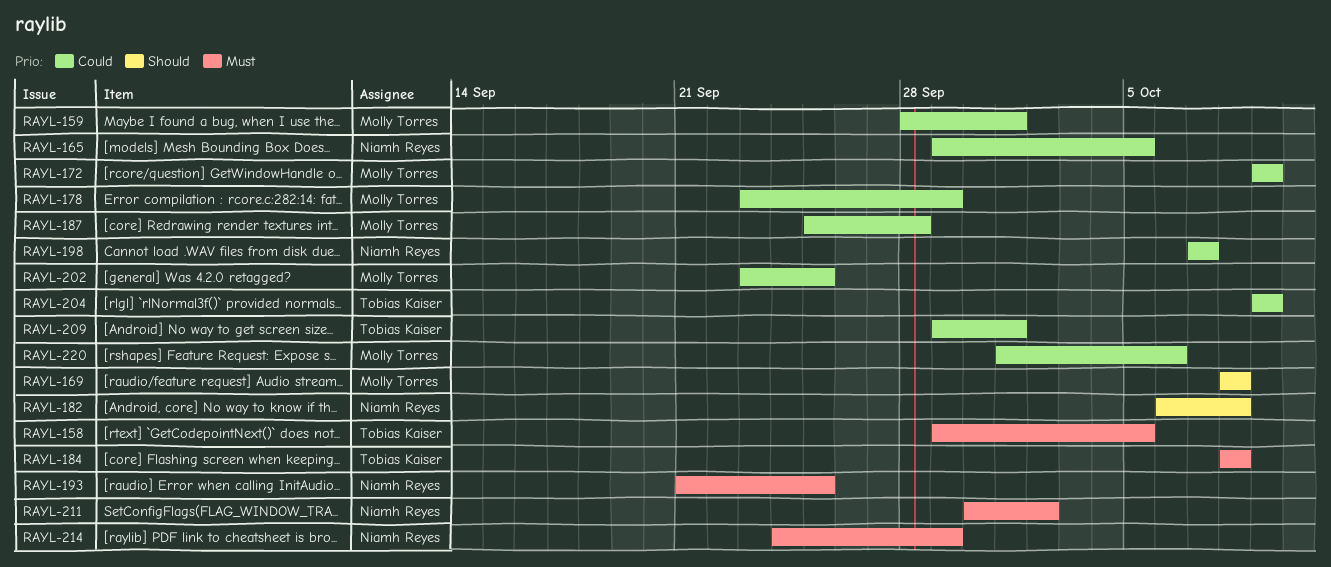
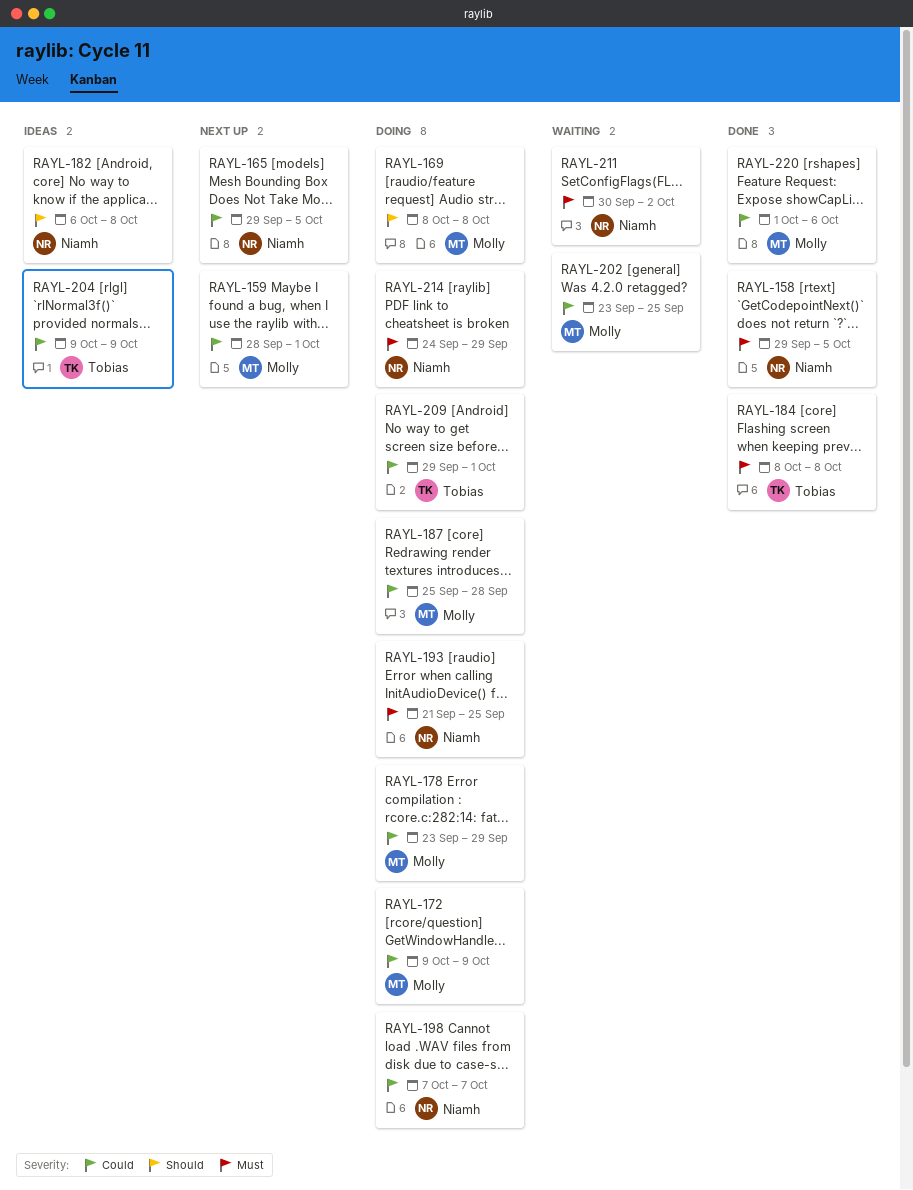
RAYL-158, owner: Tobias Kaiser -> Niamh Reyes

